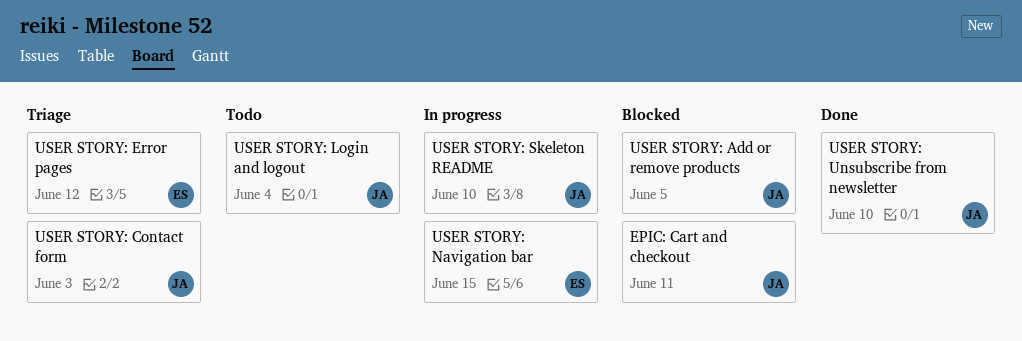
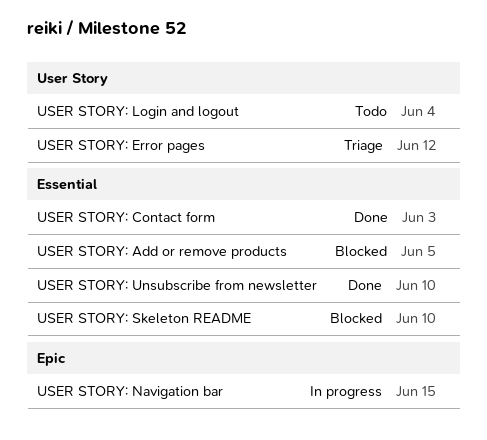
EPIC: Cart and checkout: present -> none
USER STORY: Contact form, status: Triage -> Done
USER STORY: Skeleton README, status: In progress -> Blocked

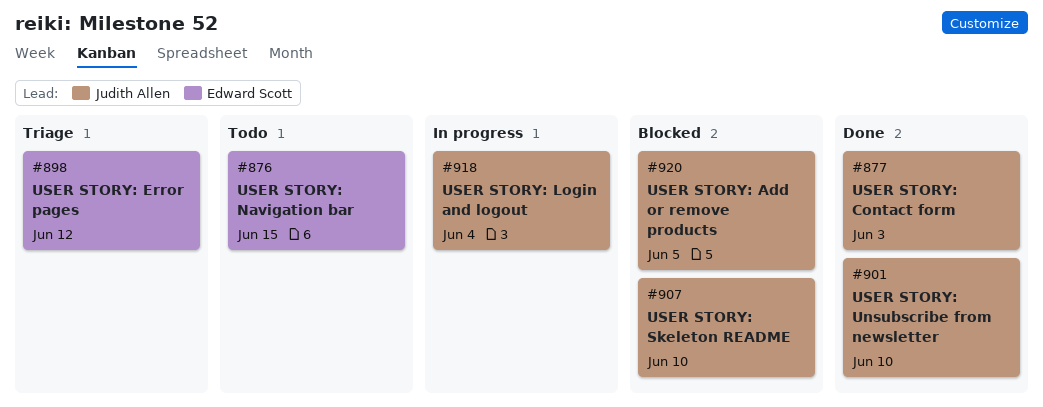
USER STORY: Login and logout, status: Todo -> In progress
USER STORY: Navigation bar, status: In progress -> Todo

